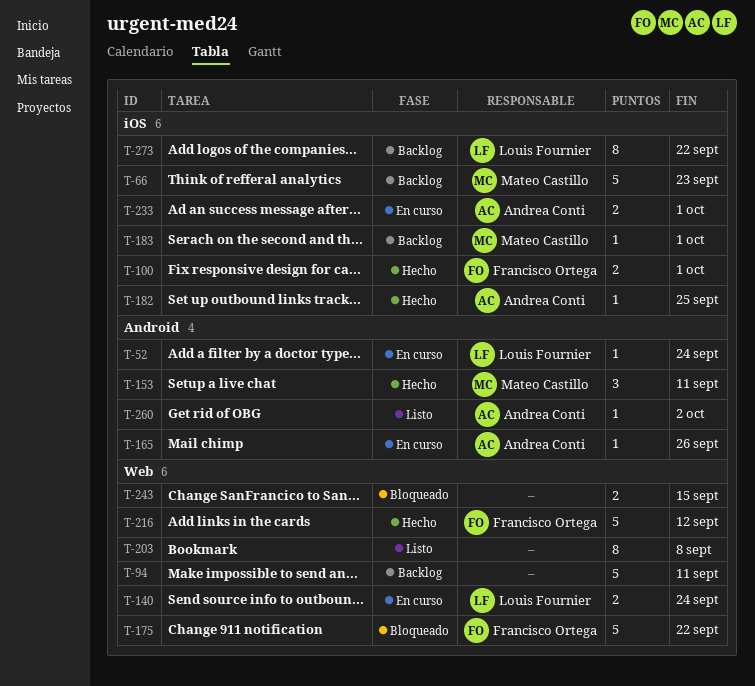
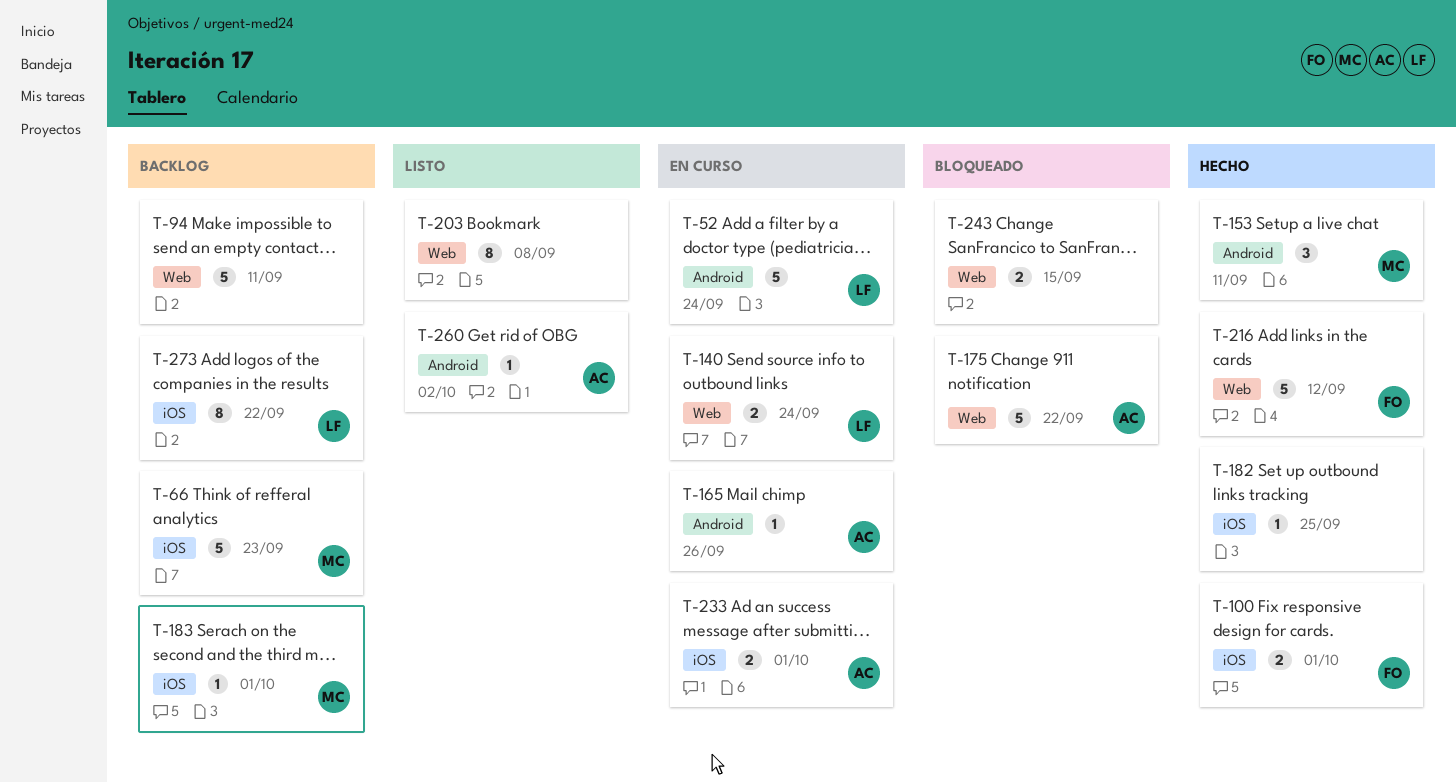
T-52, estimate: 1 -> 5
T-175, owner: Francisco Ortega -> Andrea Conti
T-182, owner: Andrea Conti -> none

